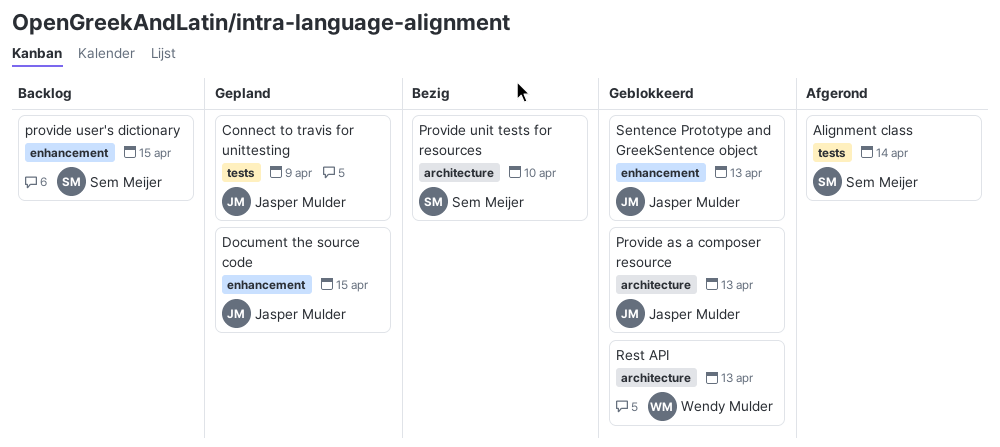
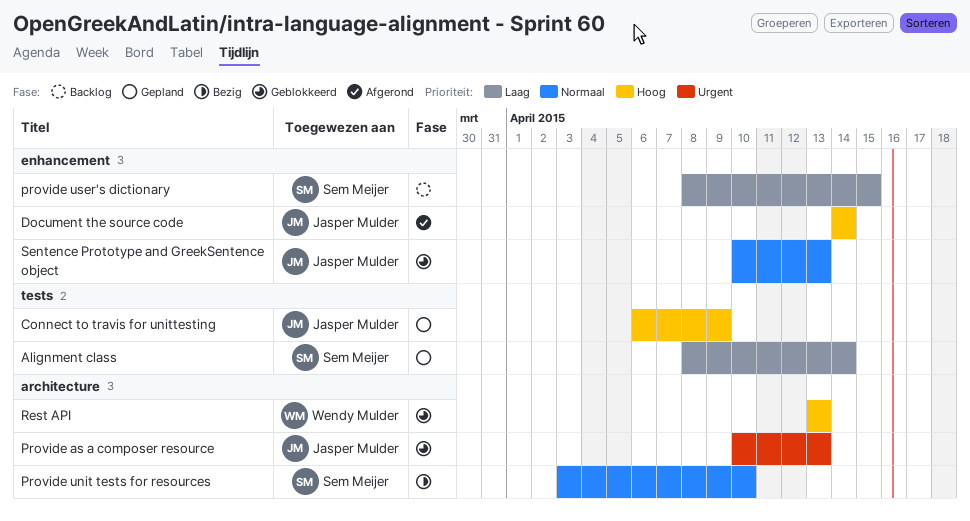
Alignment class, status: Afgerond -> Gepland
Document the source code, status: Gepland -> Afgerond
Document the source code, due: Apr 15 -> Apr 14

